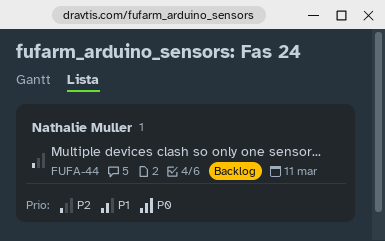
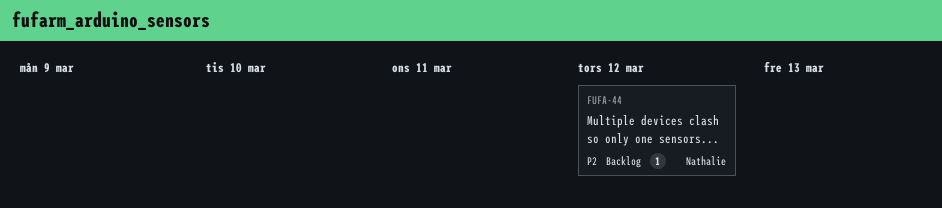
FUFA-44, due: Mar 11 -> Mar 12

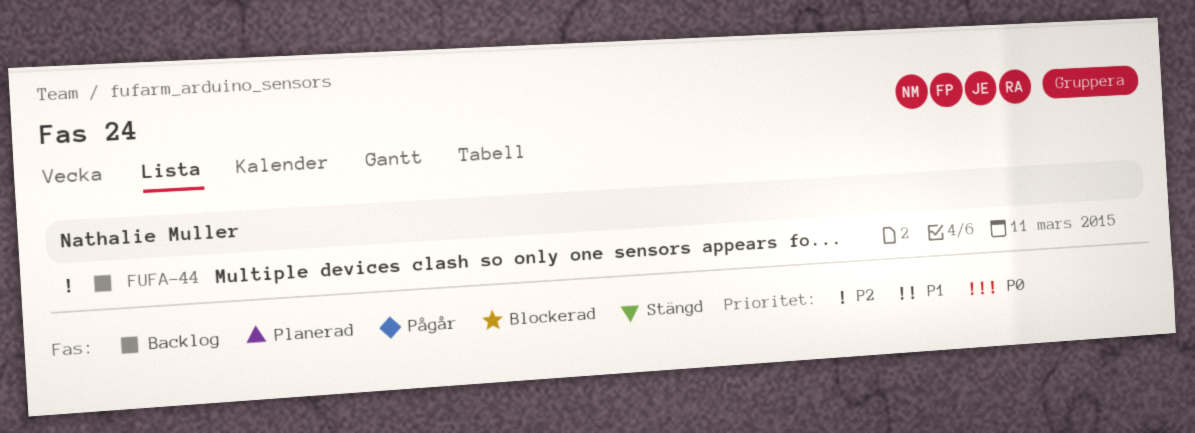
FUFA-44, due: Mar 12 -> Mar 11

